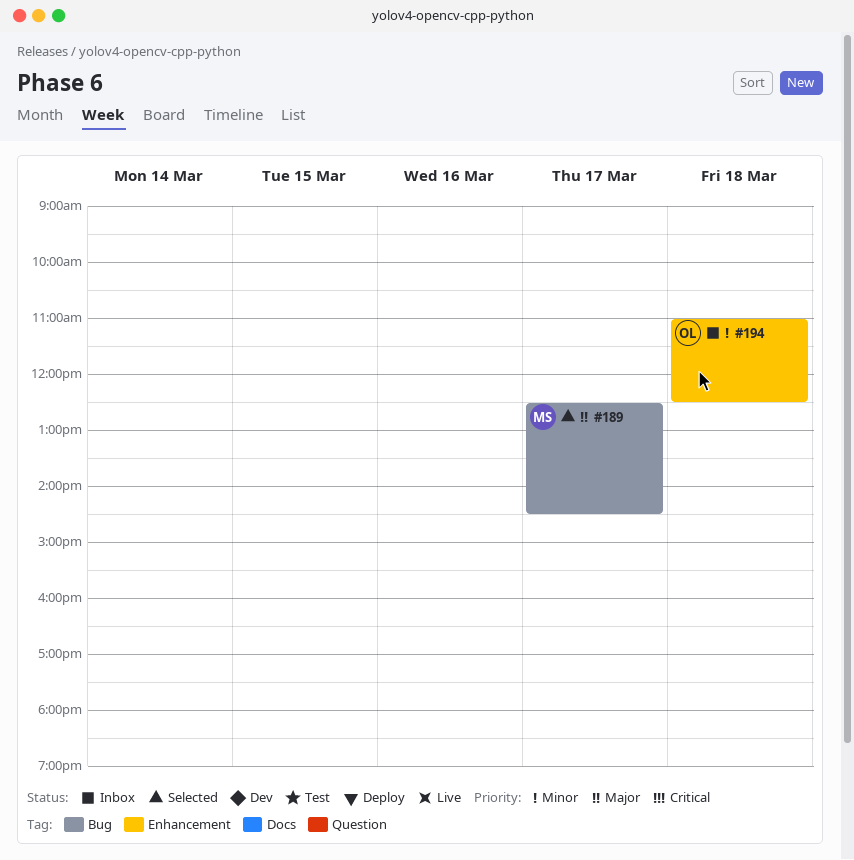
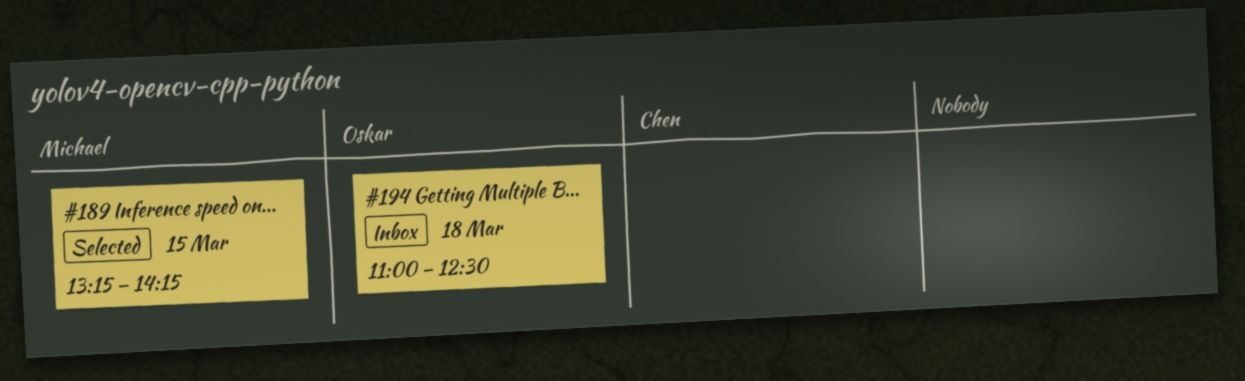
#189, day: Mar 17 -> Mar 15
#189, begins: 12:30 -> 13:15
#189, ends: 14:30 -> 14:15

